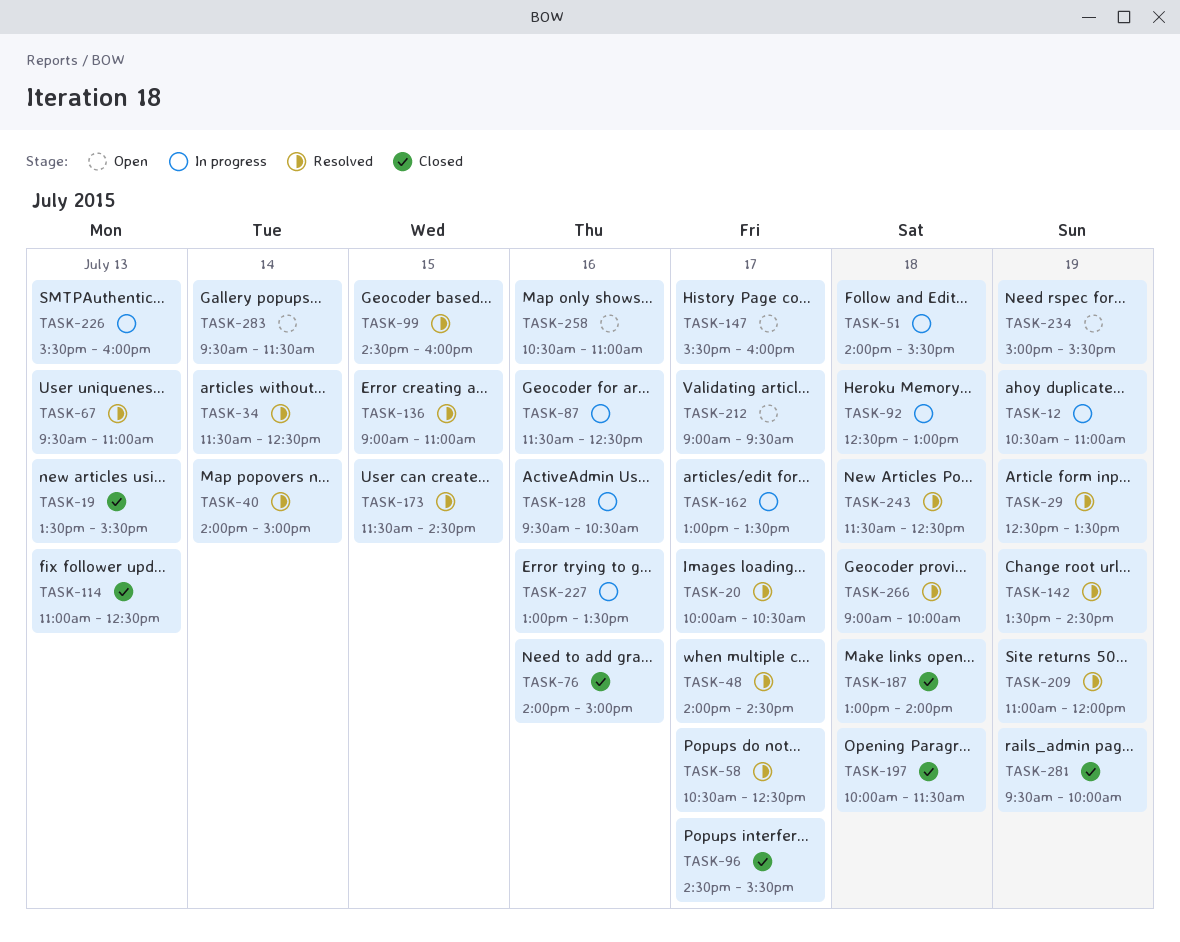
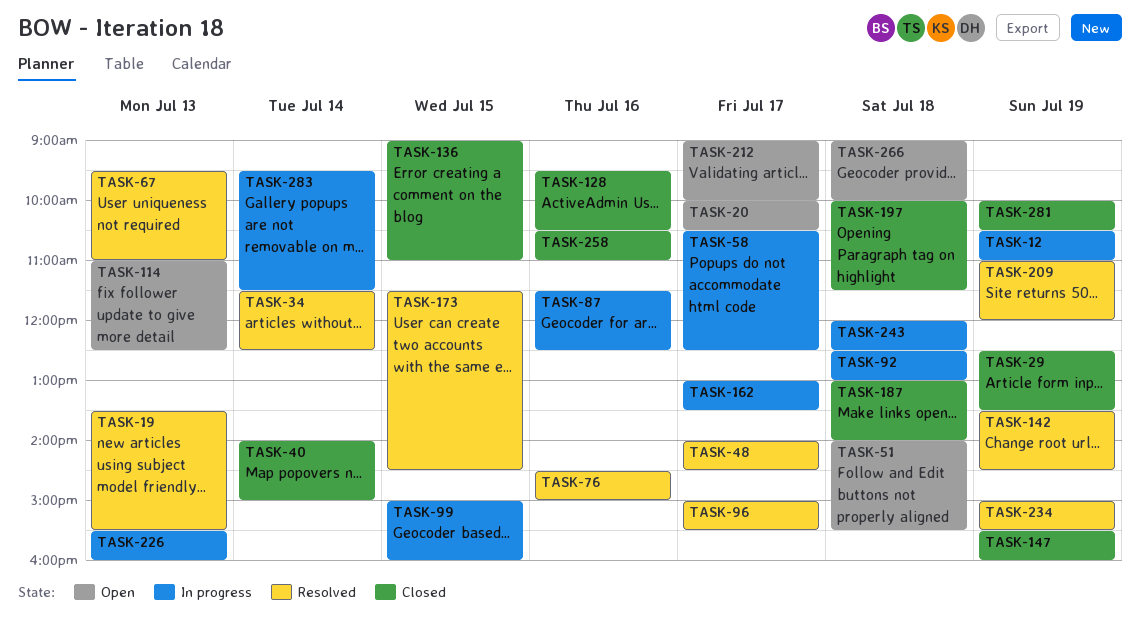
TASK-19, status: Closed -> Resolved
TASK-20, status: Resolved -> Open
TASK-29, status: Resolved -> Closed
TASK-40, status: Resolved -> Closed
TASK-51, status: In progress -> Open
TASK-58, status: Resolved -> In progress
TASK-76, status: Closed -> Resolved
TASK-76, begins: 14:00 -> 14:30
TASK-96, status: Closed -> Resolved
TASK-96, begins: 14:30 -> 15:00
TASK-99, status: Resolved -> In progress
TASK-99, begins: 14:30 -> 15:00
TASK-114, status: Closed -> Open
TASK-128, status: In progress -> Closed
TASK-136, status: Resolved -> Closed
TASK-147, status: Open -> Closed
TASK-147, day: Jul 17 -> Jul 19
TASK-212, ends: 09:30 -> 10:00
TASK-227: present -> none
TASK-234, status: Open -> Resolved
TASK-243, status: Resolved -> In progress
TASK-243, begins: 11:30 -> 12:00
TASK-258, status: Open -> Closed
TASK-266, status: Resolved -> Open
TASK-281, begins: 09:30 -> 10:00
TASK-281, ends: 10:00 -> 10:30
TASK-283, status: Open -> In progress

